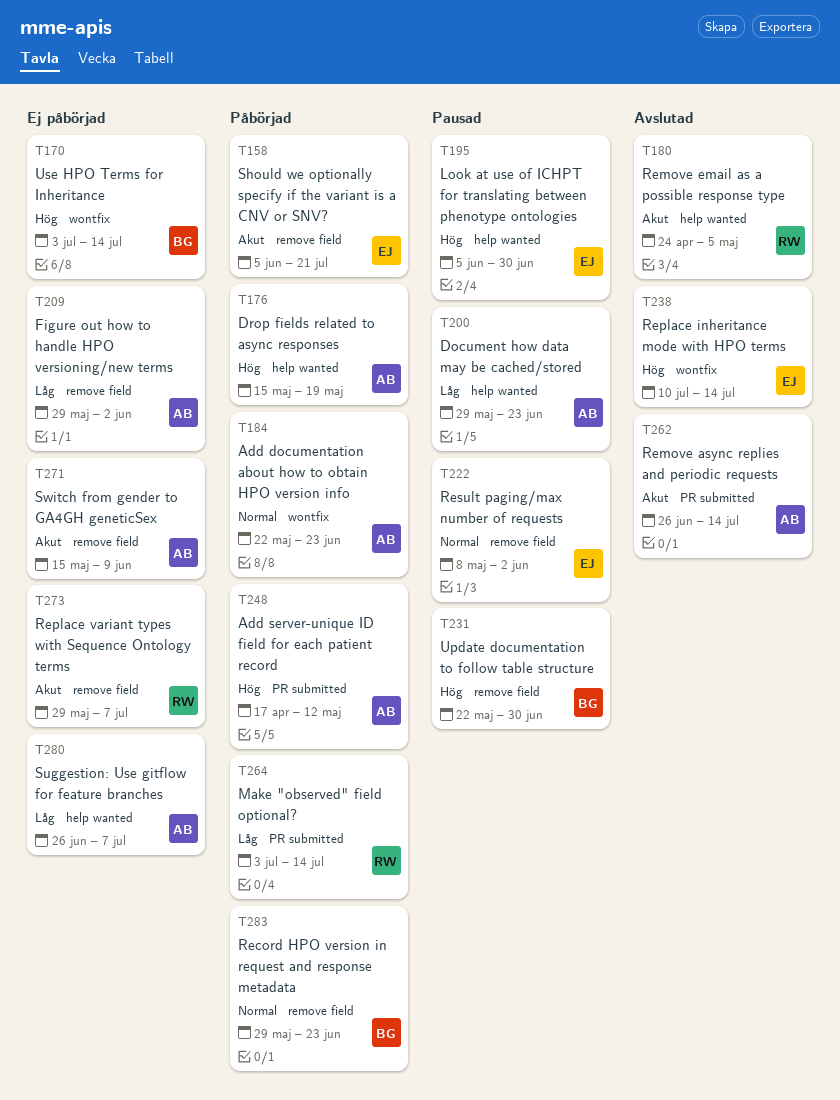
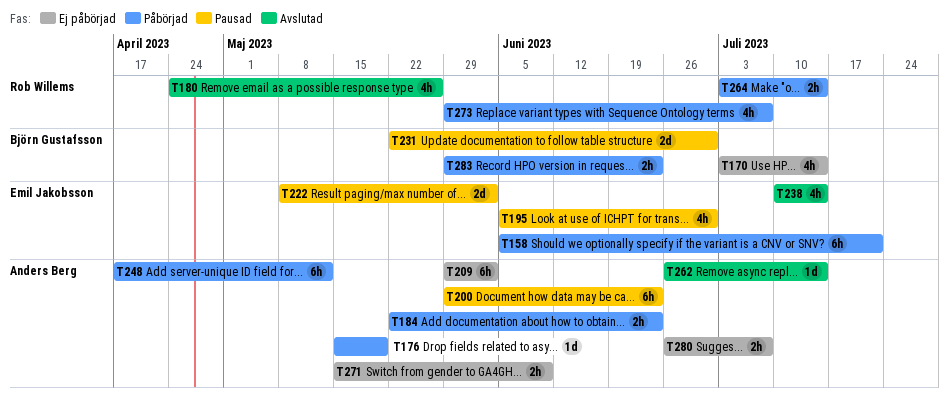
T180, due: May 5 -> May 26
T273, status: Ej påbörjad -> Påbörjad

